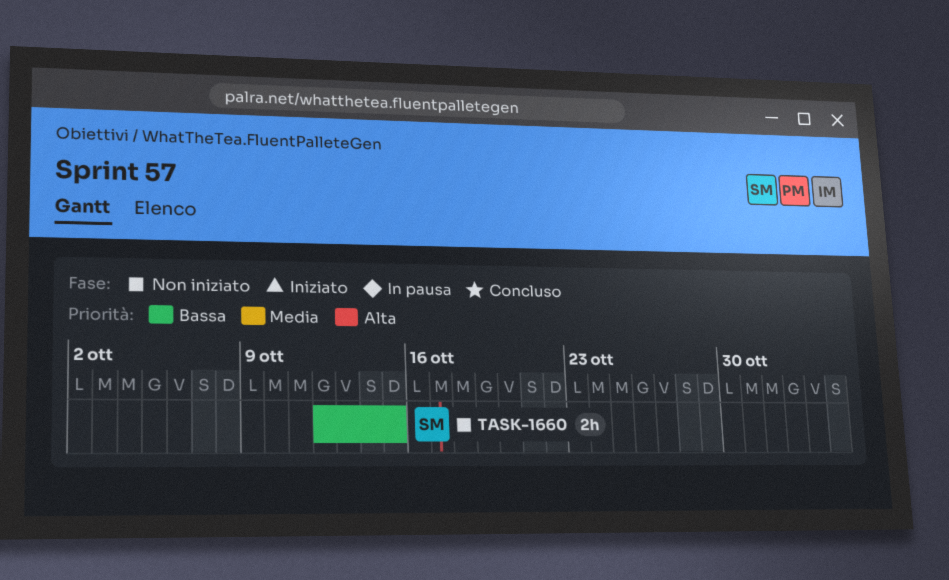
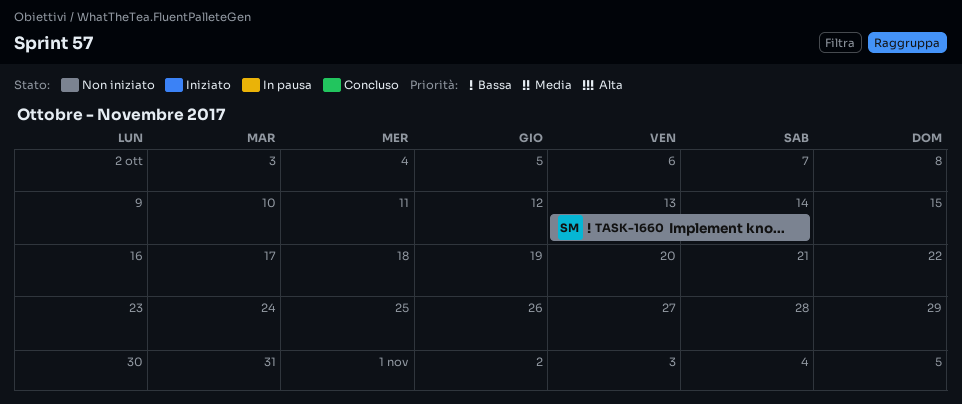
TASK-1660, start: Oct 12 -> Oct 13
TASK-1660, due: Oct 15 -> Oct 14

